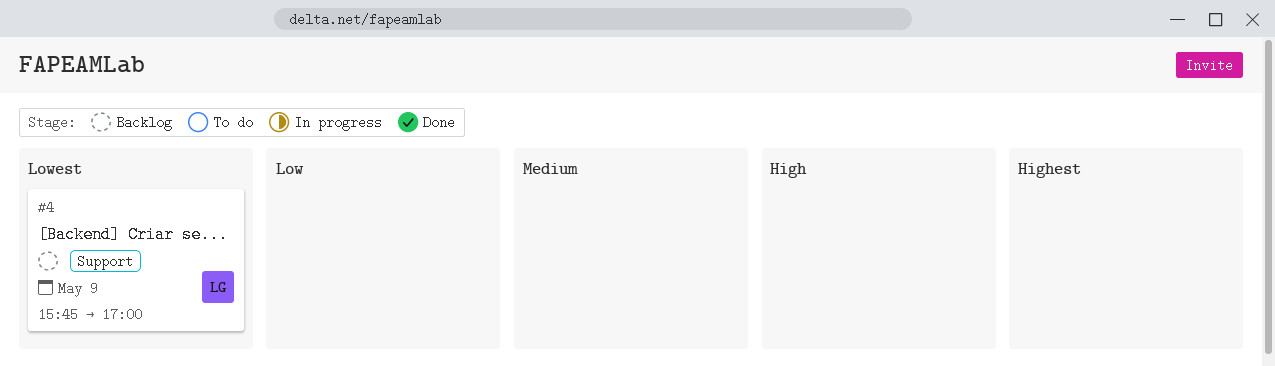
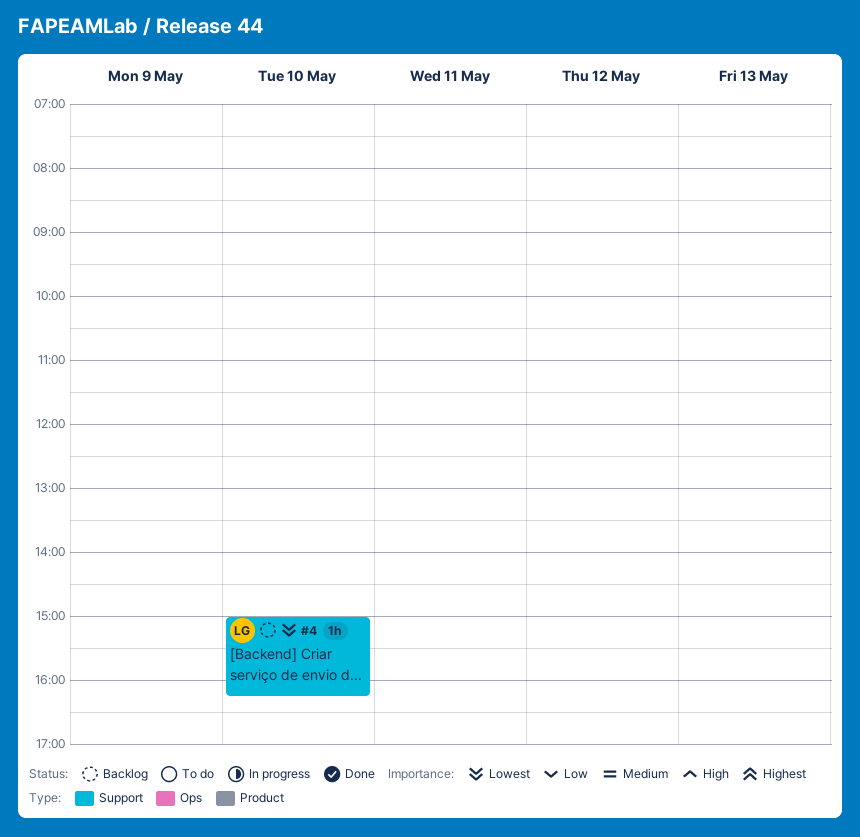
#4, day: May 9 -> May 10
#4, begins: 15:45 -> 15:00
#4, ends: 17:00 -> 16:15

